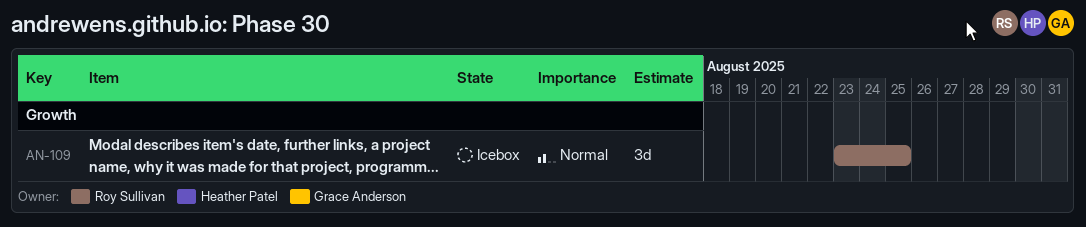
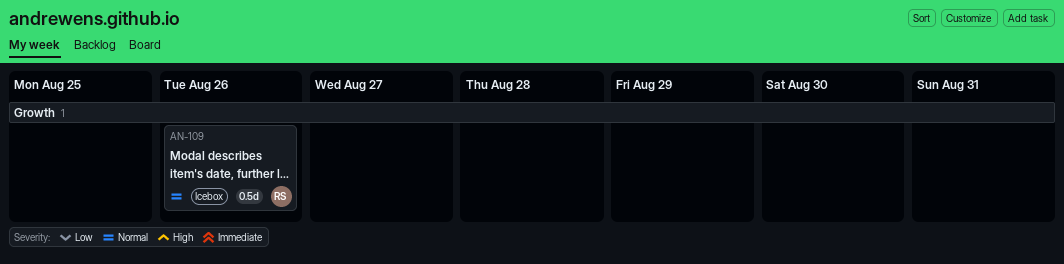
AN-109, estimate: 3d -> 0.5d
AN-109, due: Aug 25 -> Aug 26

